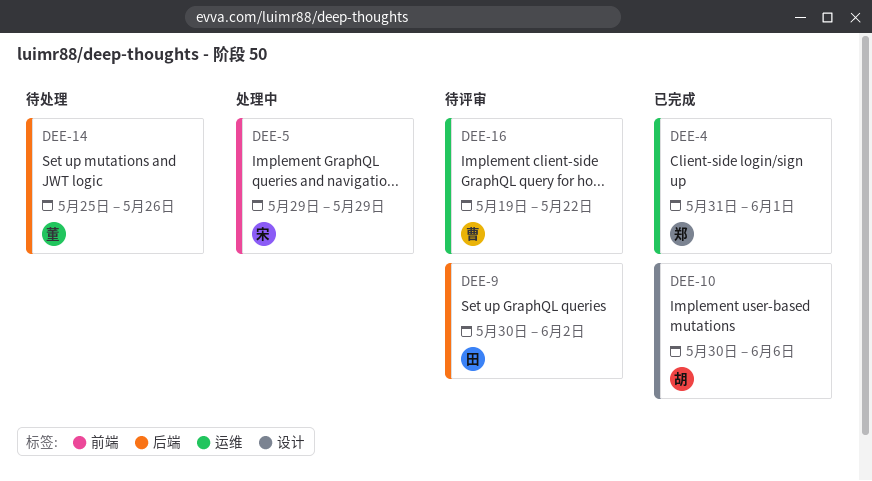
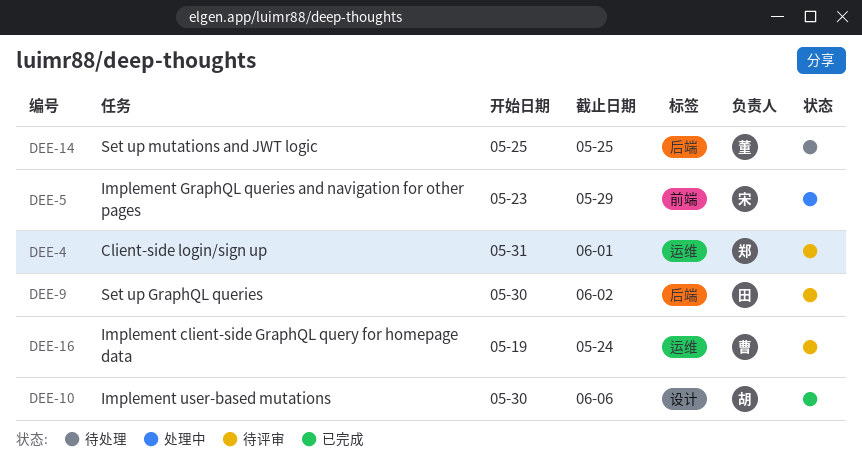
DEE-4, status: 已完成 -> 待评审
DEE-5, start: May 29 -> May 23
DEE-14, due: May 26 -> May 25
DEE-16, due: May 22 -> May 24

